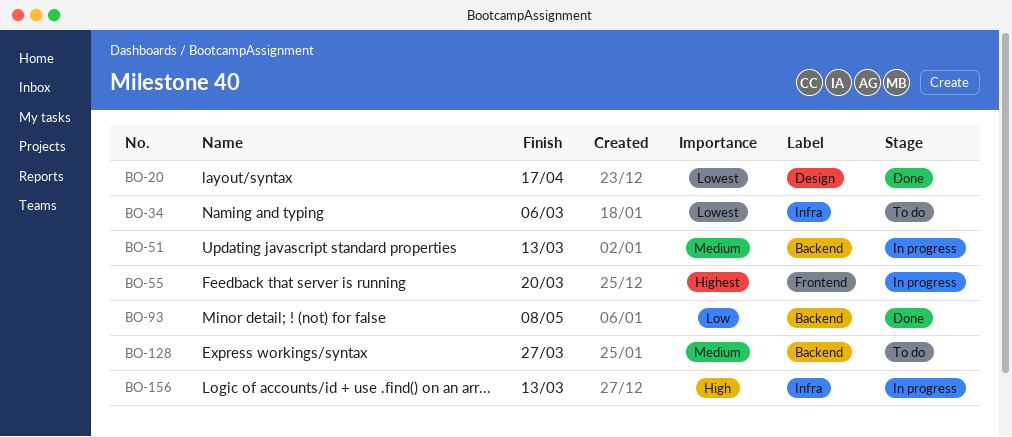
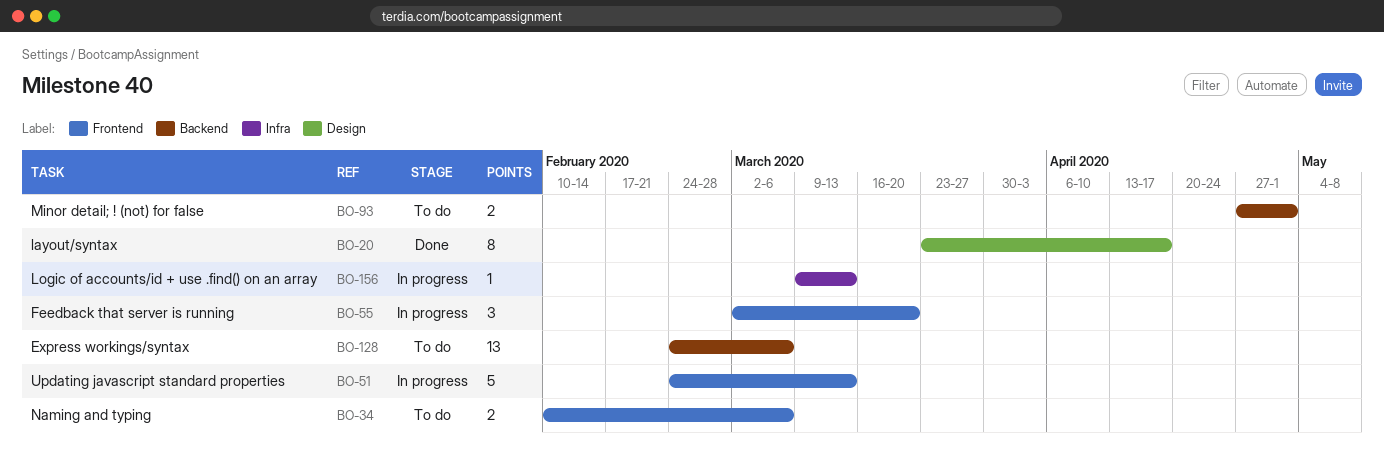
BO-34, label: Infra -> Frontend
BO-51, label: Backend -> Frontend
BO-93, status: Done -> To do
BO-93, due: May 8 -> May 1
BO-128, due: Mar 27 -> Mar 6

